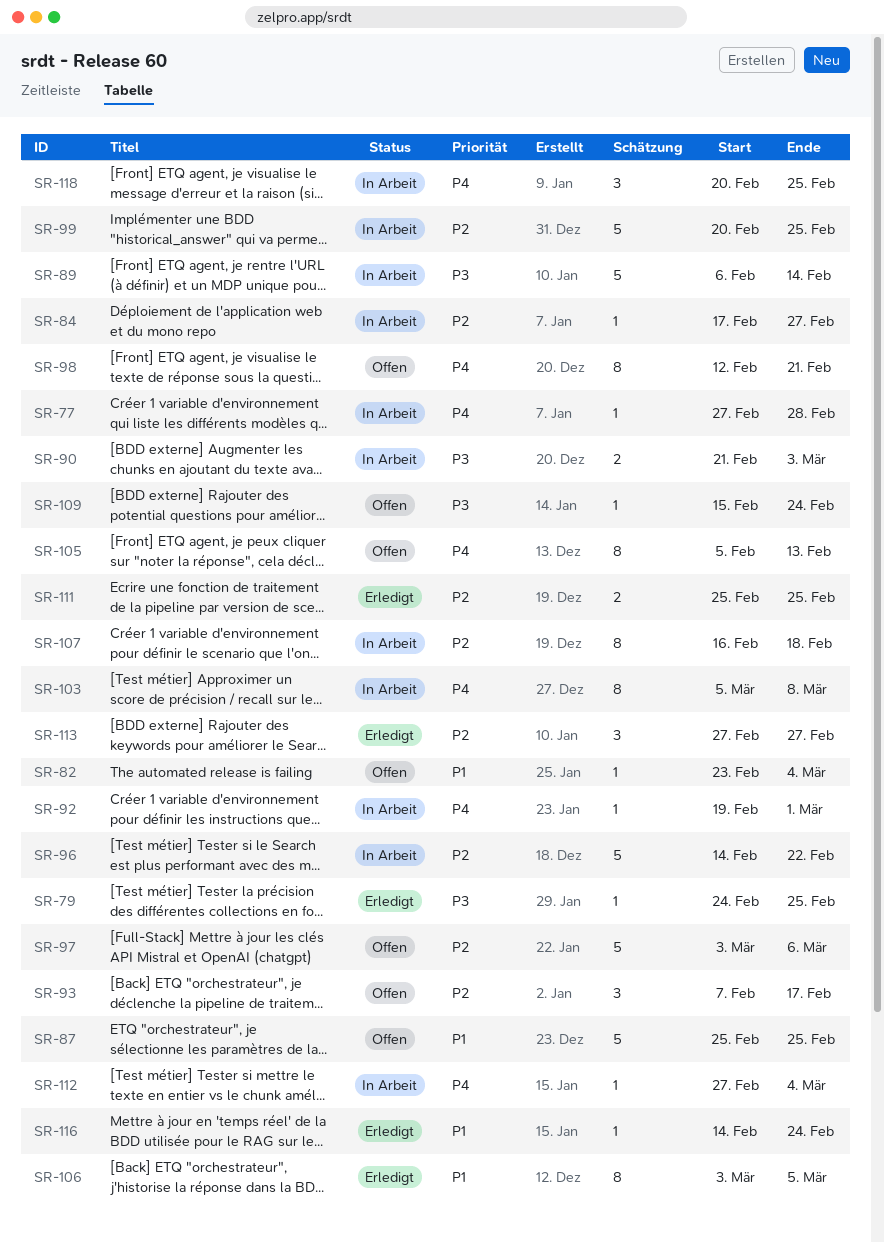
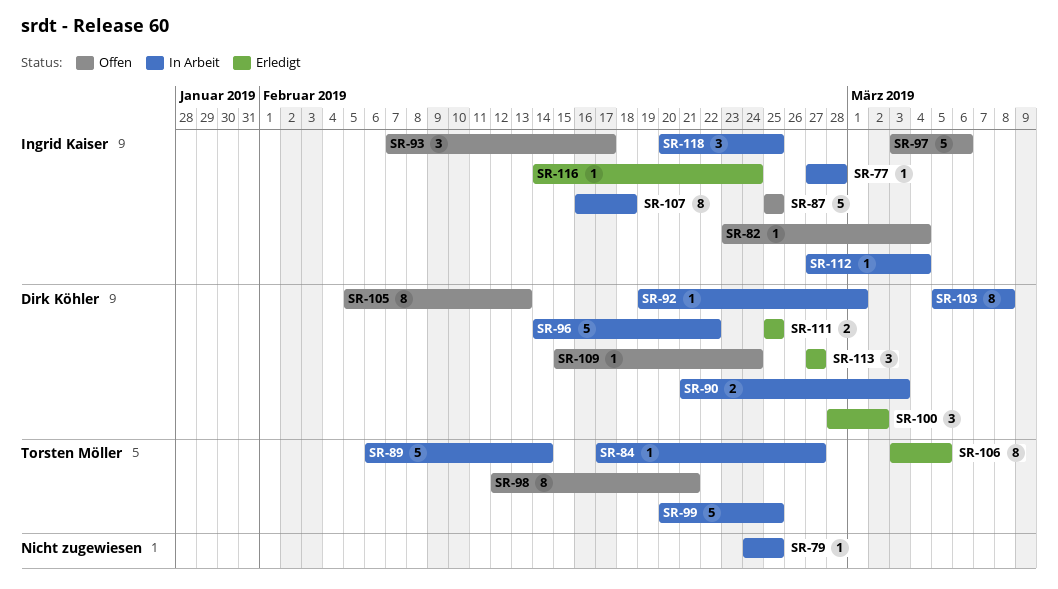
SR-79, status: Erledigt -> In Arbeit
SR-100: none -> present

